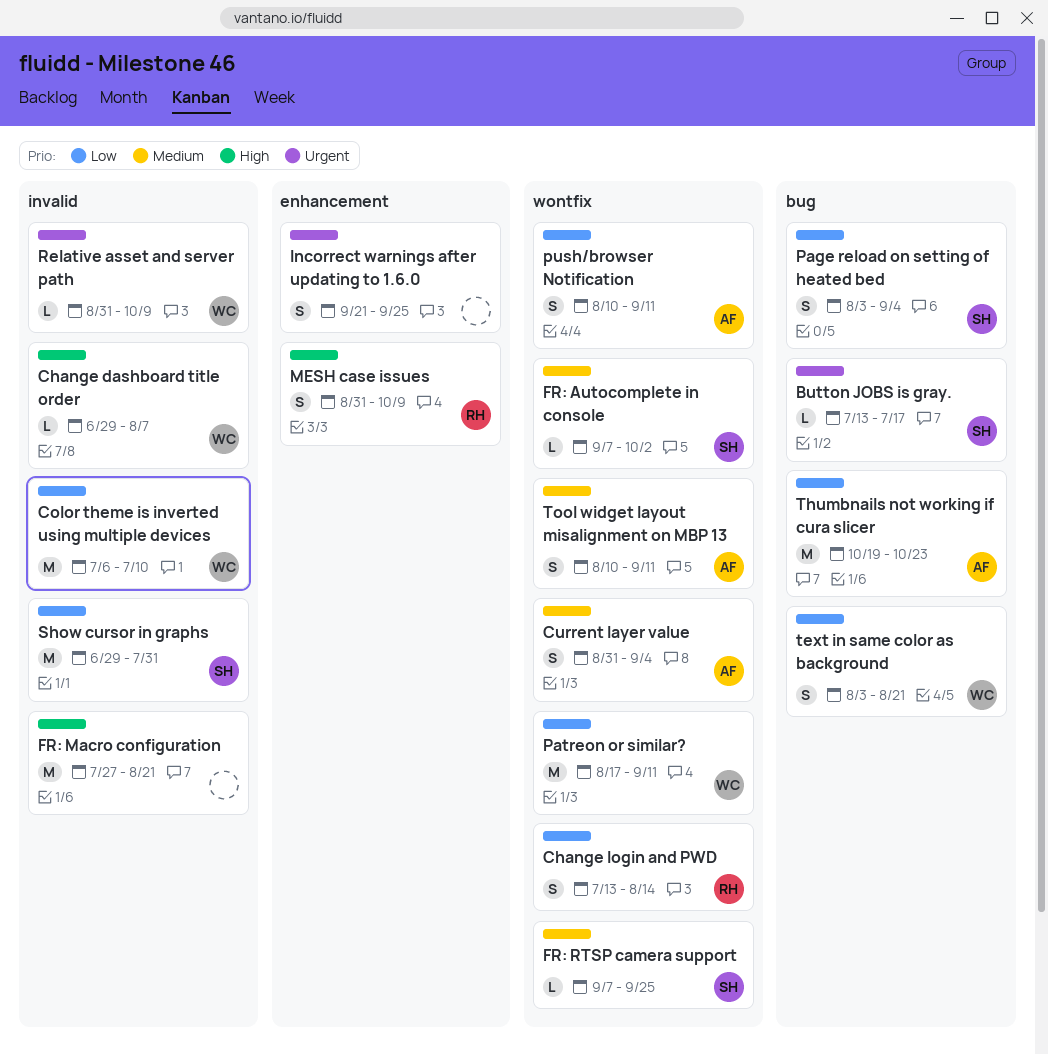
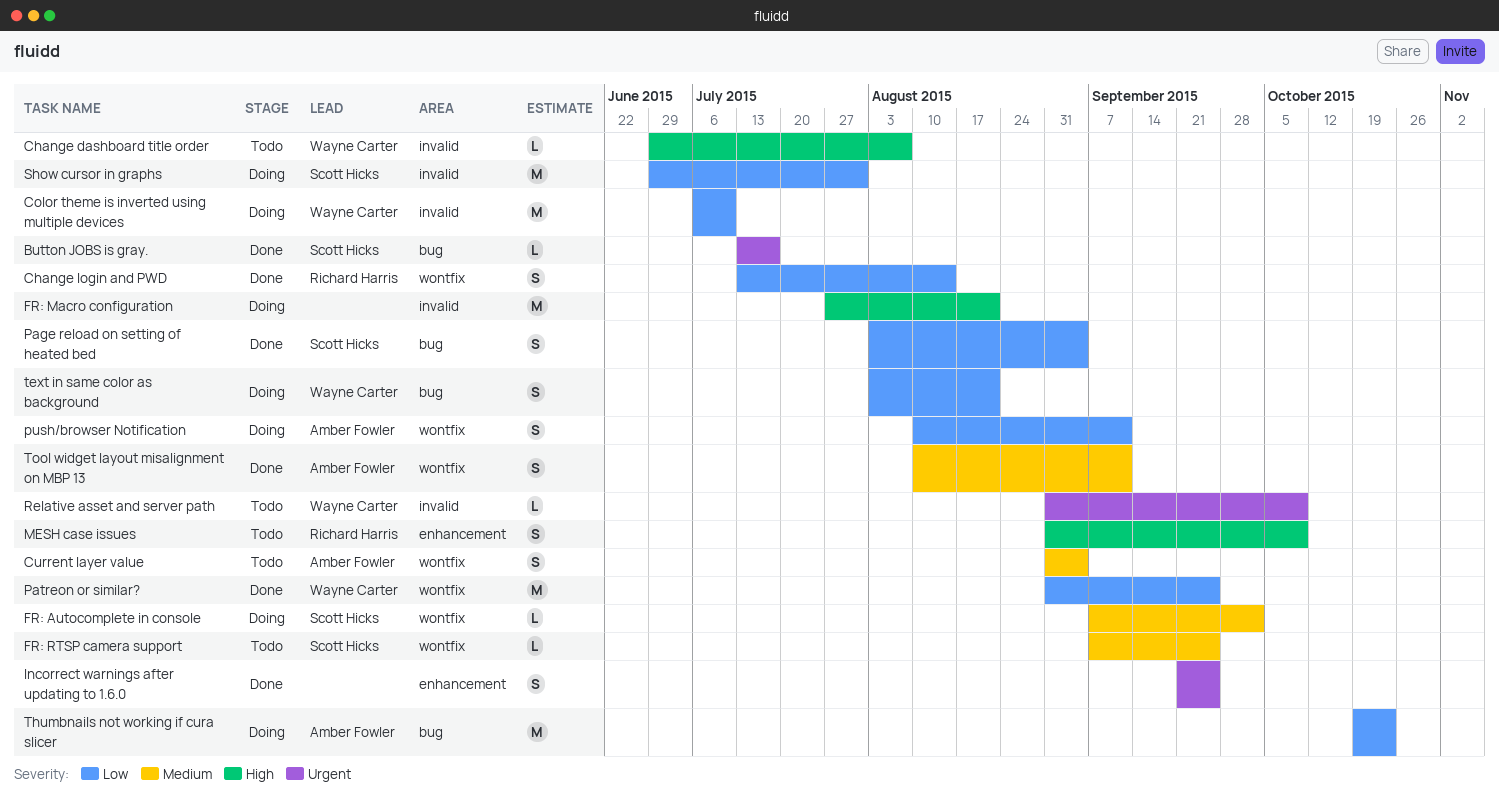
Patreon or similar?, start: Aug 17 -> Aug 31
Patreon or similar?, due: Sep 11 -> Sep 25

